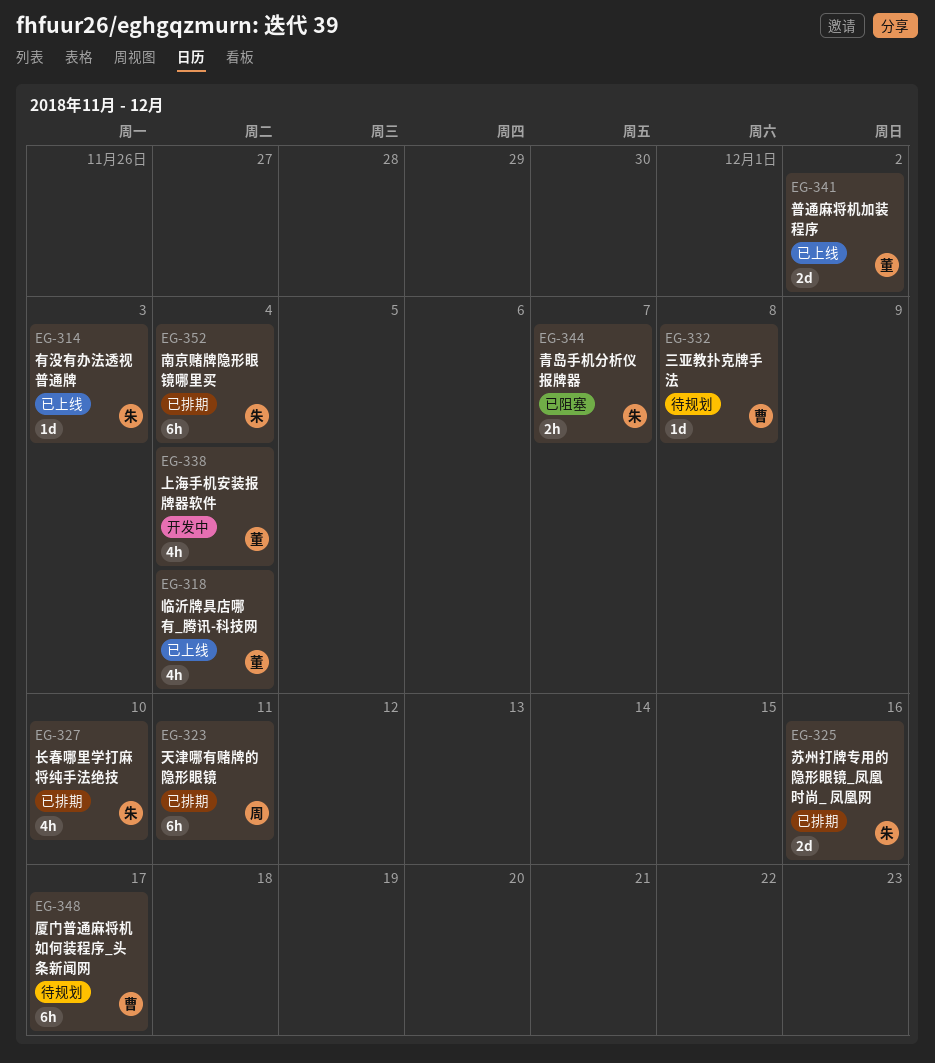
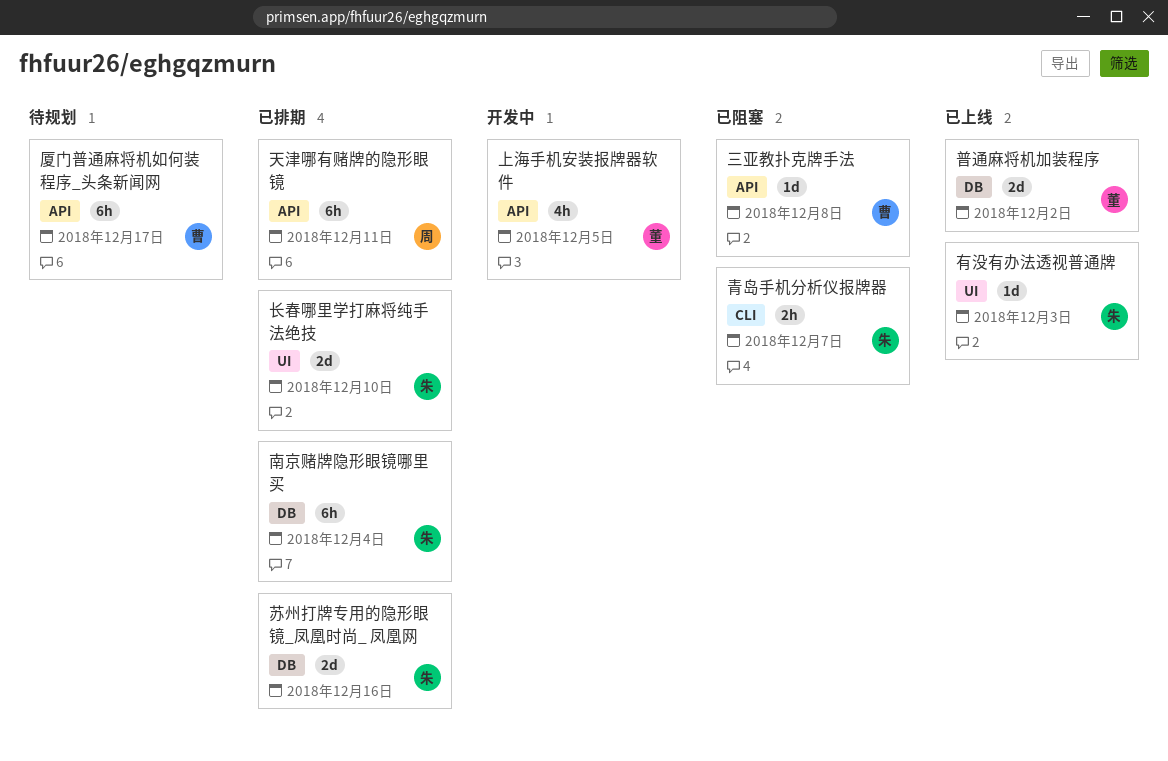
三亚教扑克牌手法, status: 待规划 -> 已阻塞
上海手机安装报牌器软件, due: Dec 4 -> Dec 5
临沂牌具店哪有_腾讯-科技网: present -> none
长春哪里学打麻将纯手法绝技, estimate: 4h -> 2d

